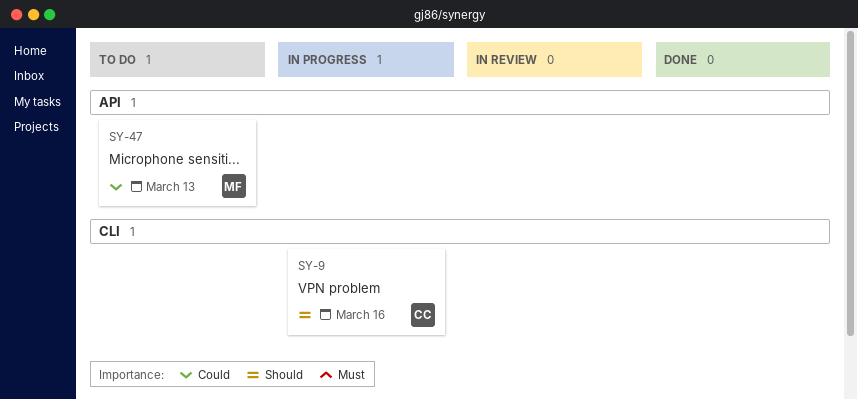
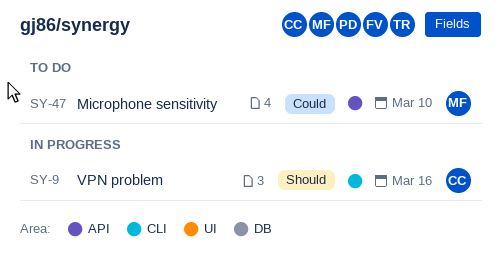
SY-47, due: Mar 13 -> Mar 10

